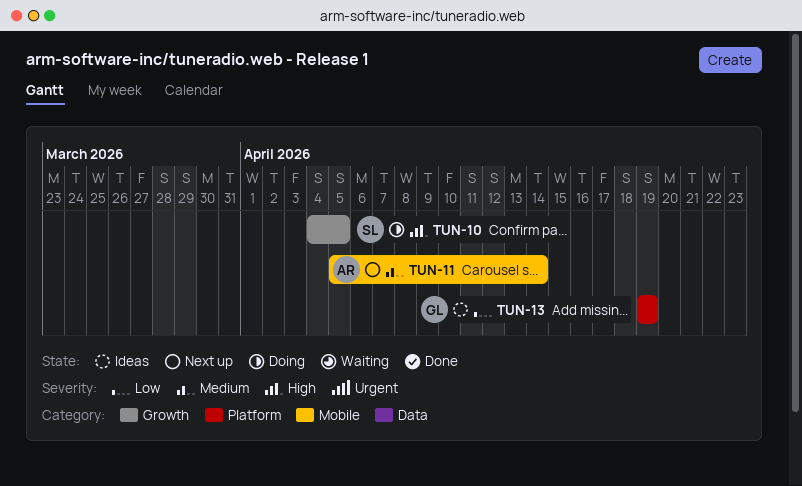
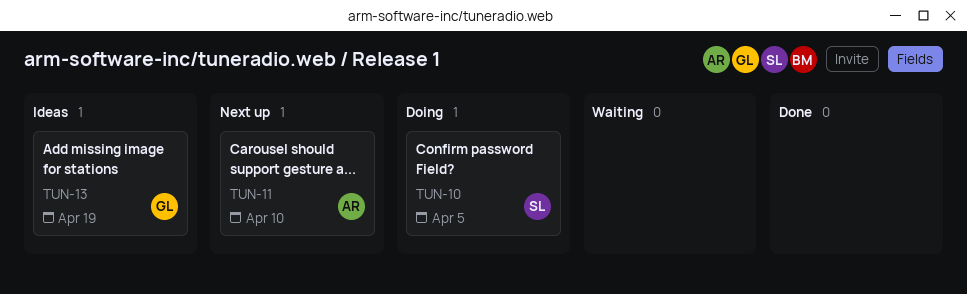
TUN-11, due: Apr 14 -> Apr 10

